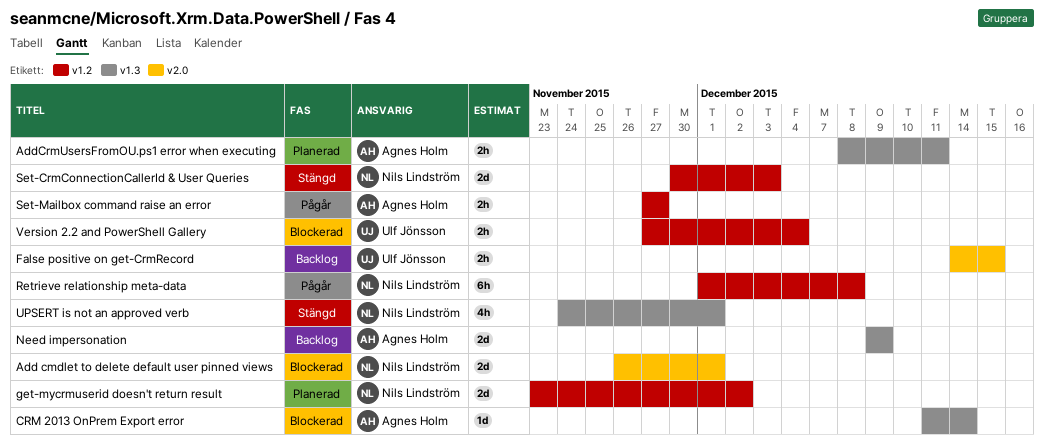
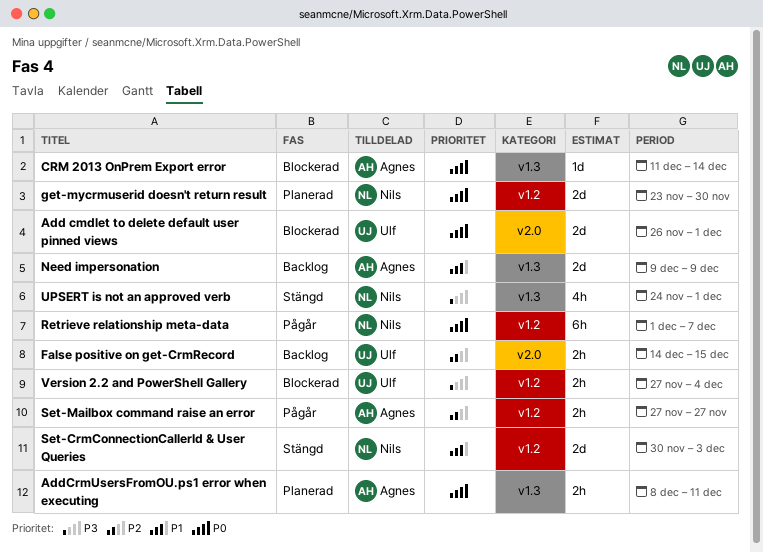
Add cmdlet to delete default user pinned views, owner: Nils Lindström -> Ulf Jönsson
get-mycrmuserid doesn't return result, due: Dec 2 -> Nov 30
Retrieve relationship meta-data, due: Dec 8 -> Dec 7

